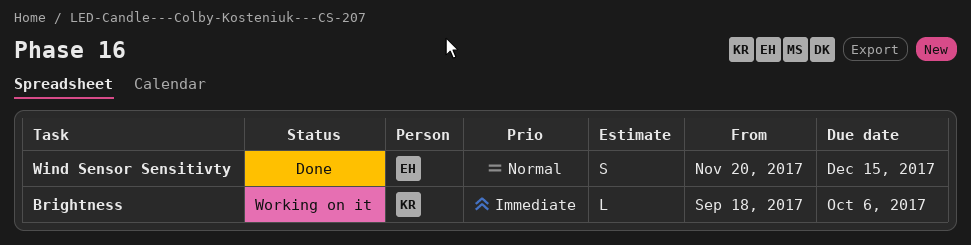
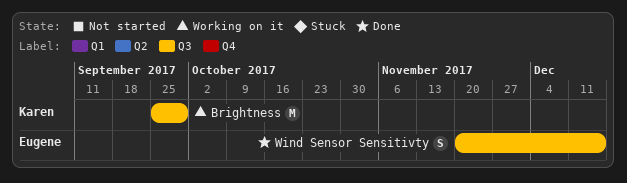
Brightness, estimate: L -> M
Brightness, start: Sep 18 -> Sep 25
Brightness, due: Oct 6 -> Sep 29

